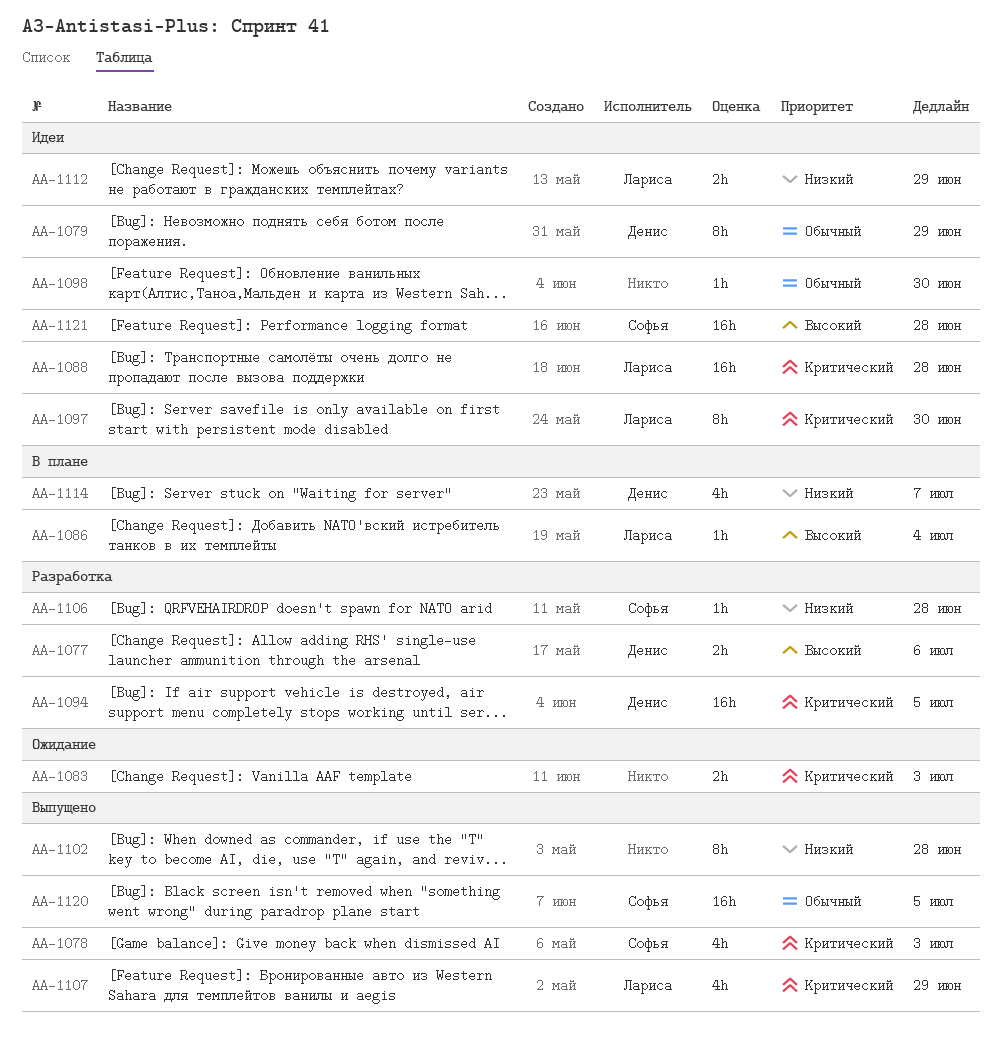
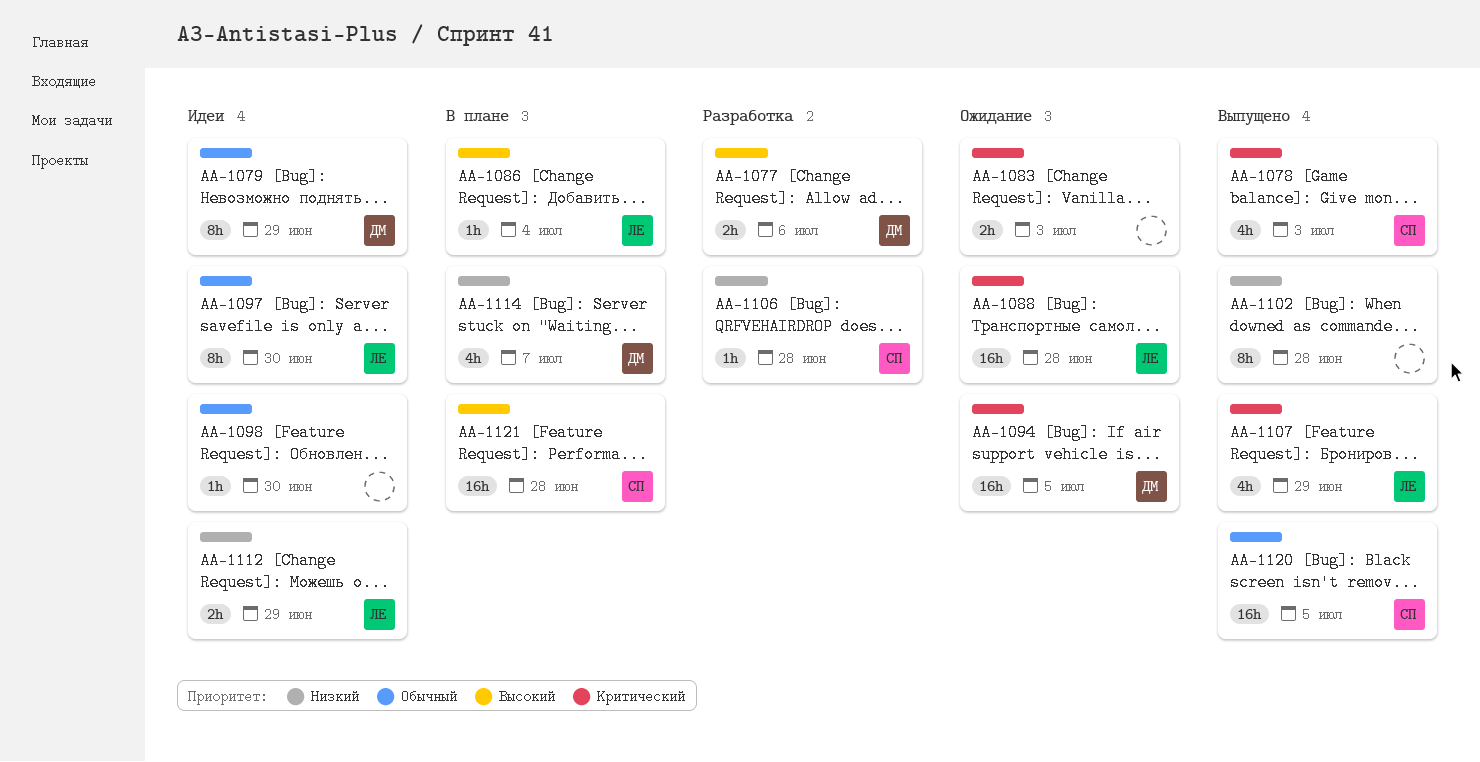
AA-1088, status: Идеи -> Ожидание
AA-1094, status: Разработка -> Ожидание
AA-1097, priority: Критический -> Обычный
AA-1121, status: Идеи -> В плане

